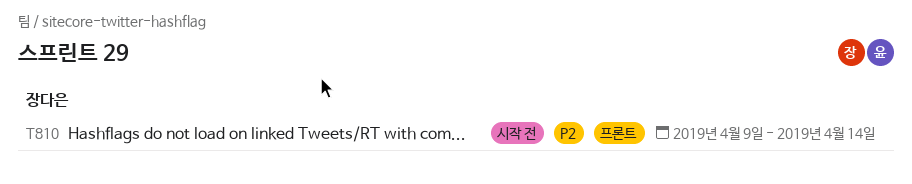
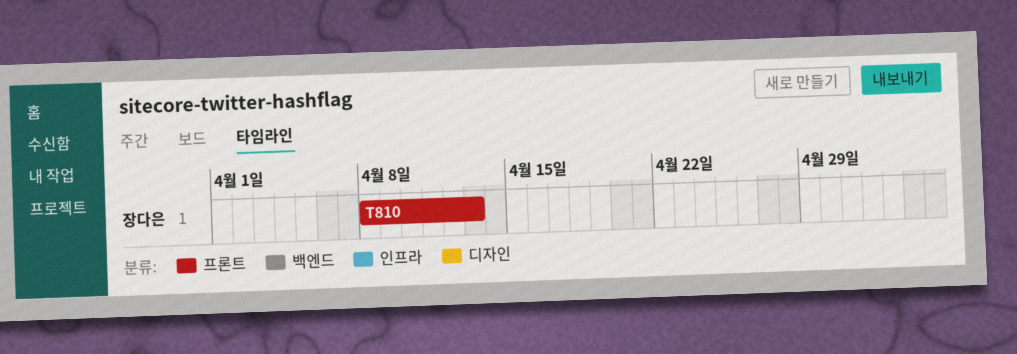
T810, start: Apr 9 -> Apr 8
T810, due: Apr 14 -> Apr 13

